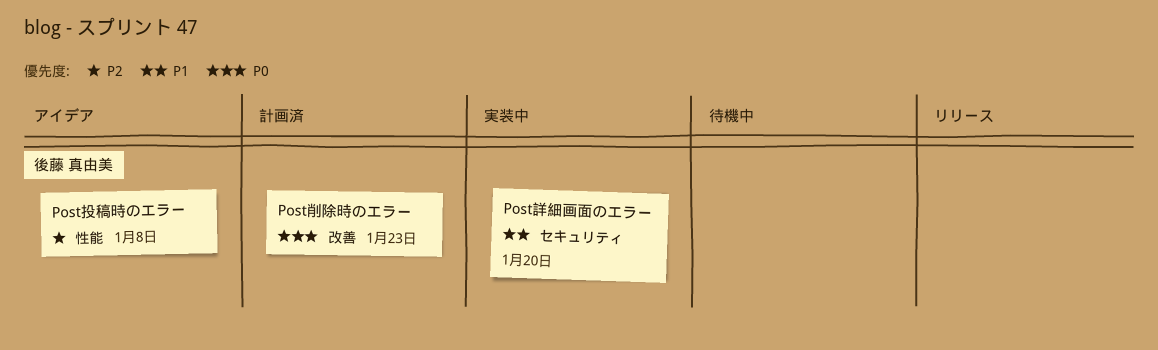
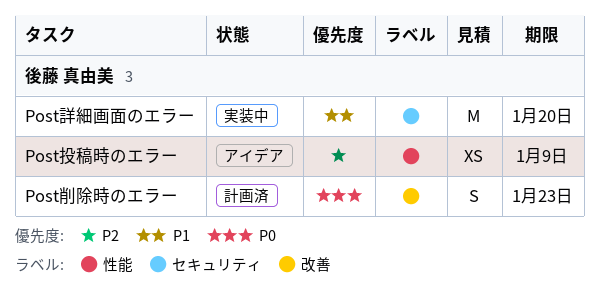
Post投稿時のエラー, due: Jan 8 -> Jan 9

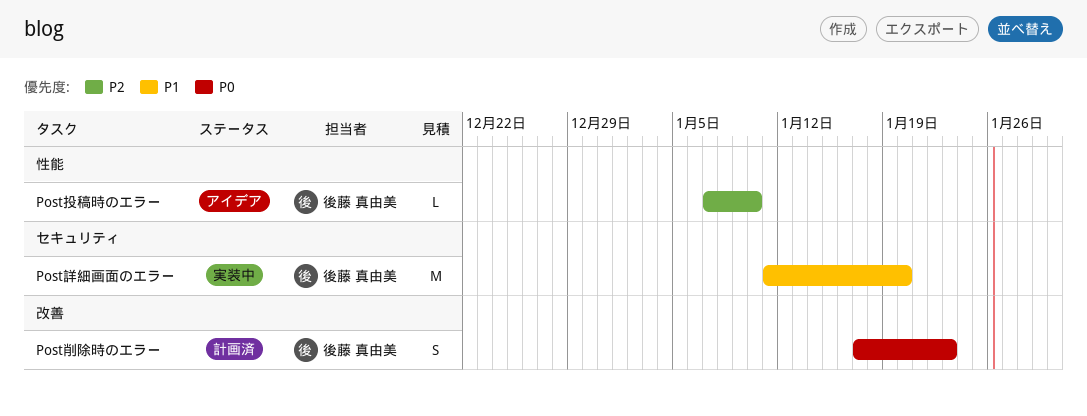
Post投稿時のエラー, estimate: XS -> L
Post投稿時のエラー, due: Jan 9 -> Jan 10

